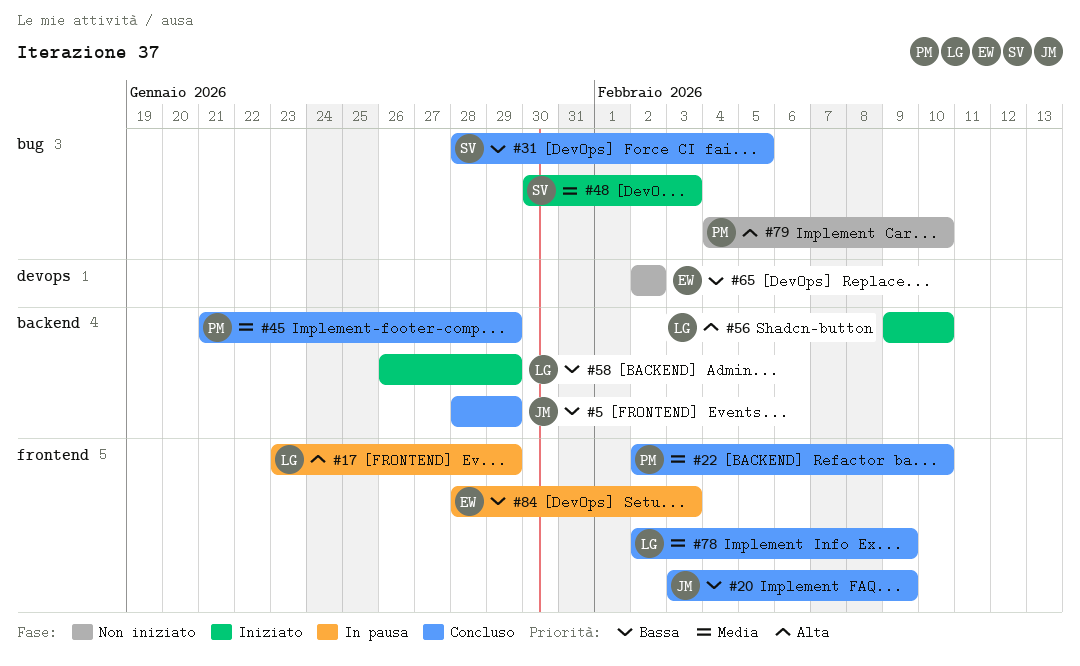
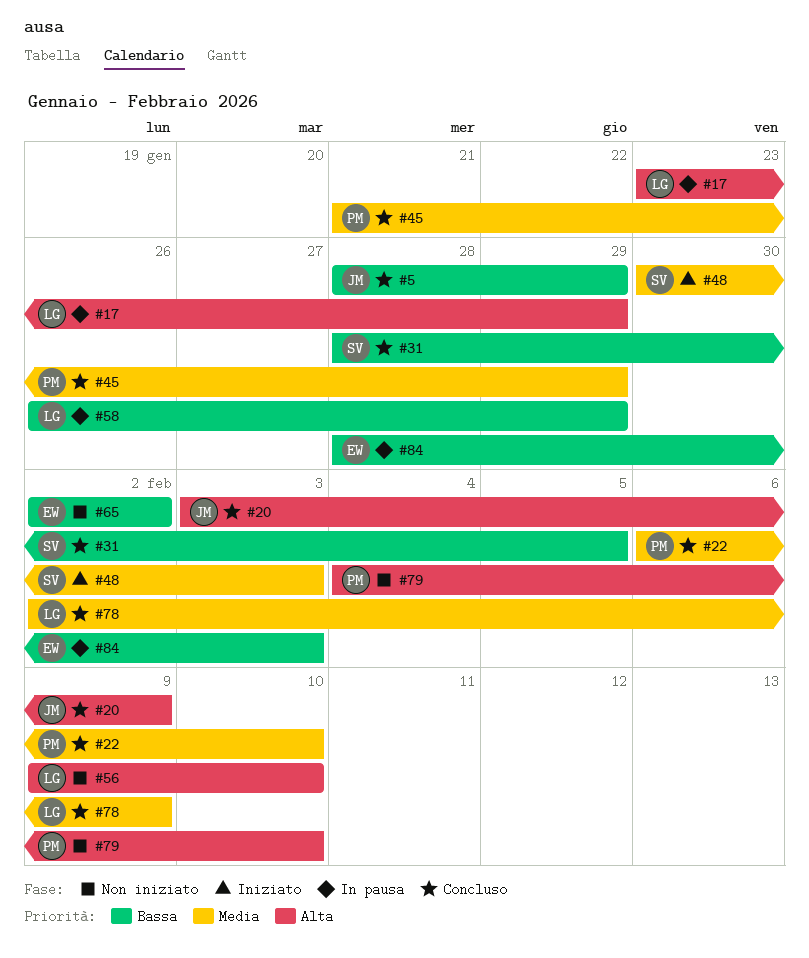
#20, priority: Bassa -> Alta
#22, start: Feb 2 -> Feb 6
#56, status: Iniziato -> Non iniziato
#58, status: Iniziato -> In pausa

